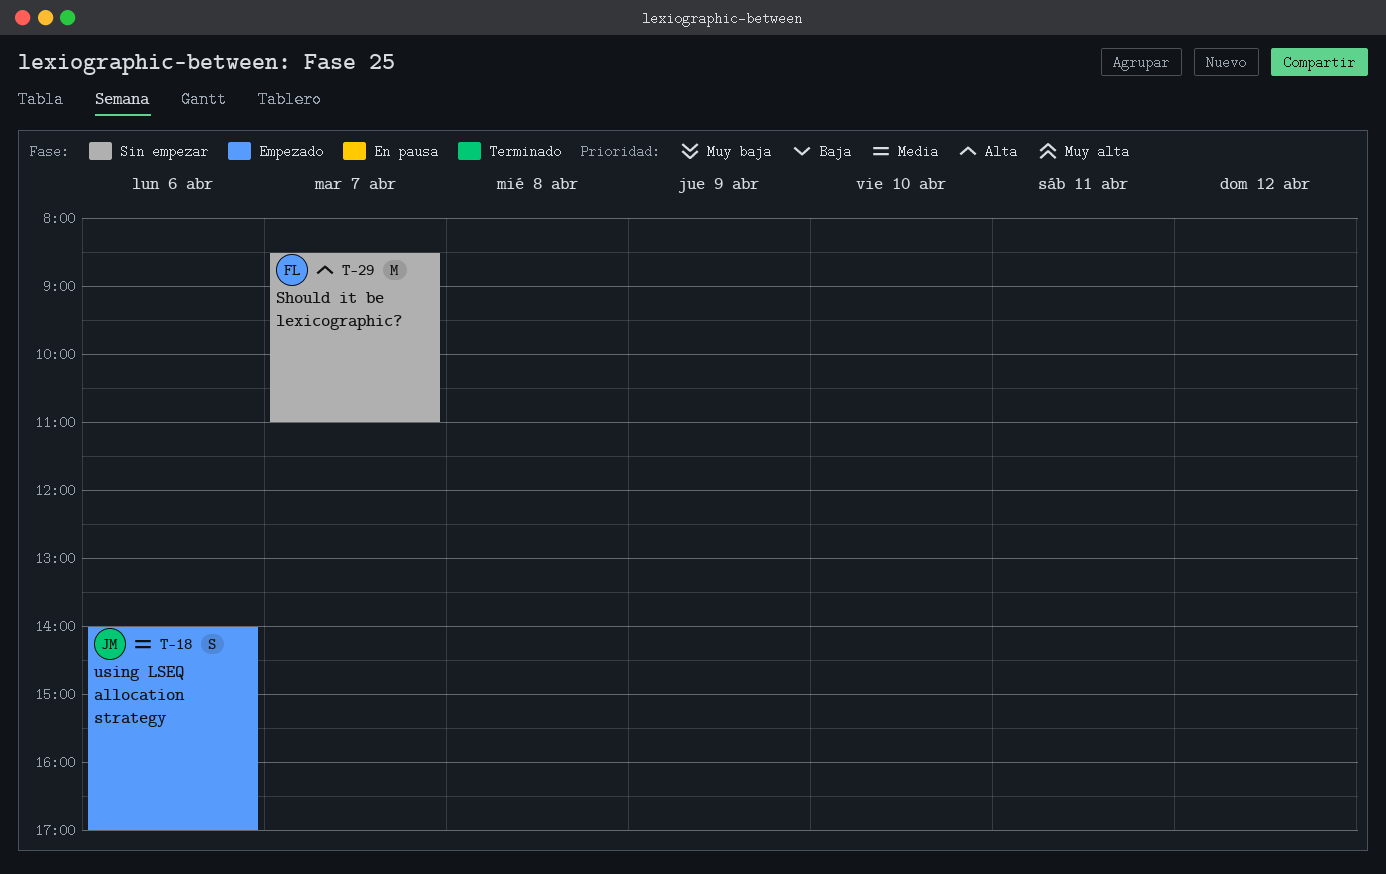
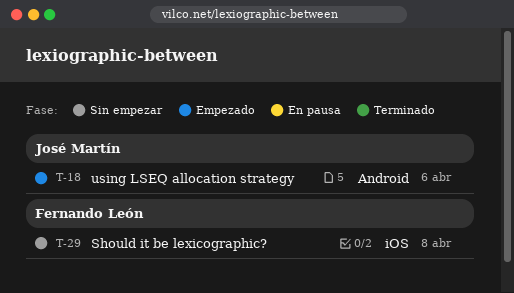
T-29, day: Apr 7 -> Apr 8

